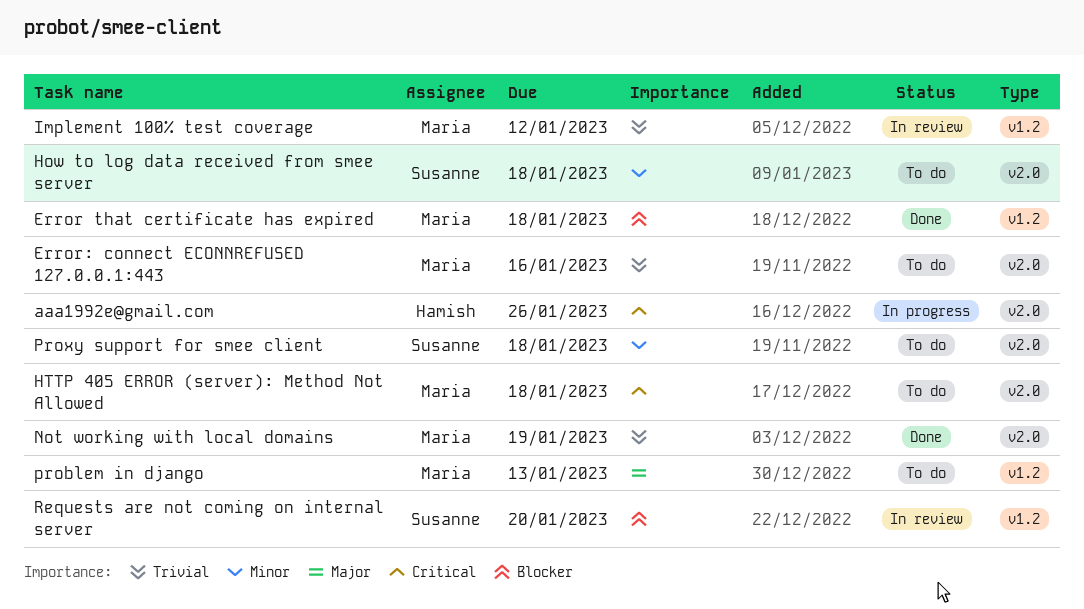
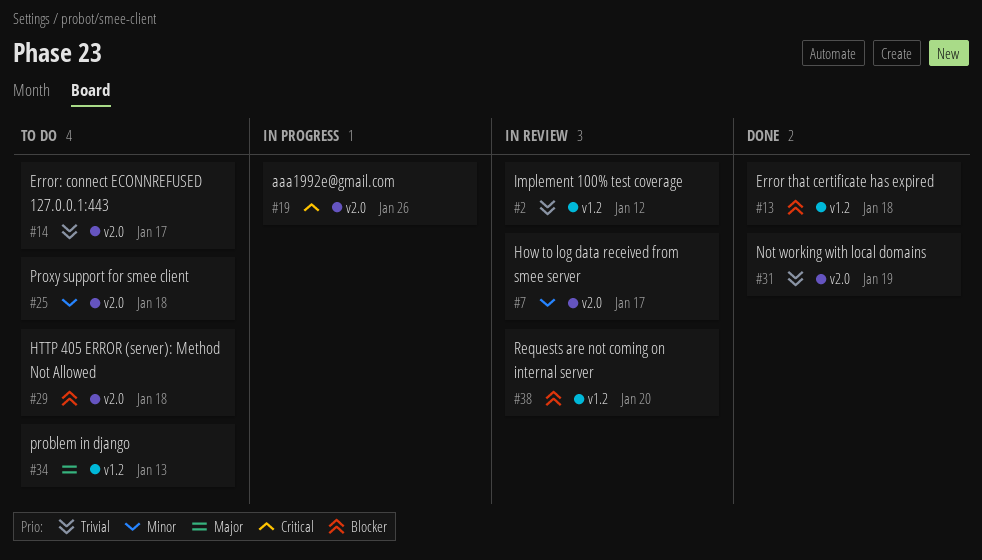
Error: connect ECONNREFUSED 127.0.0.1:443, due: Jan 16 -> Jan 17
How to log data received from smee server, status: To do -> In review
How to log data received from smee server, due: Jan 18 -> Jan 17
HTTP 405 ERROR (server): Method Not Allowed, priority: Critical -> Blocker

